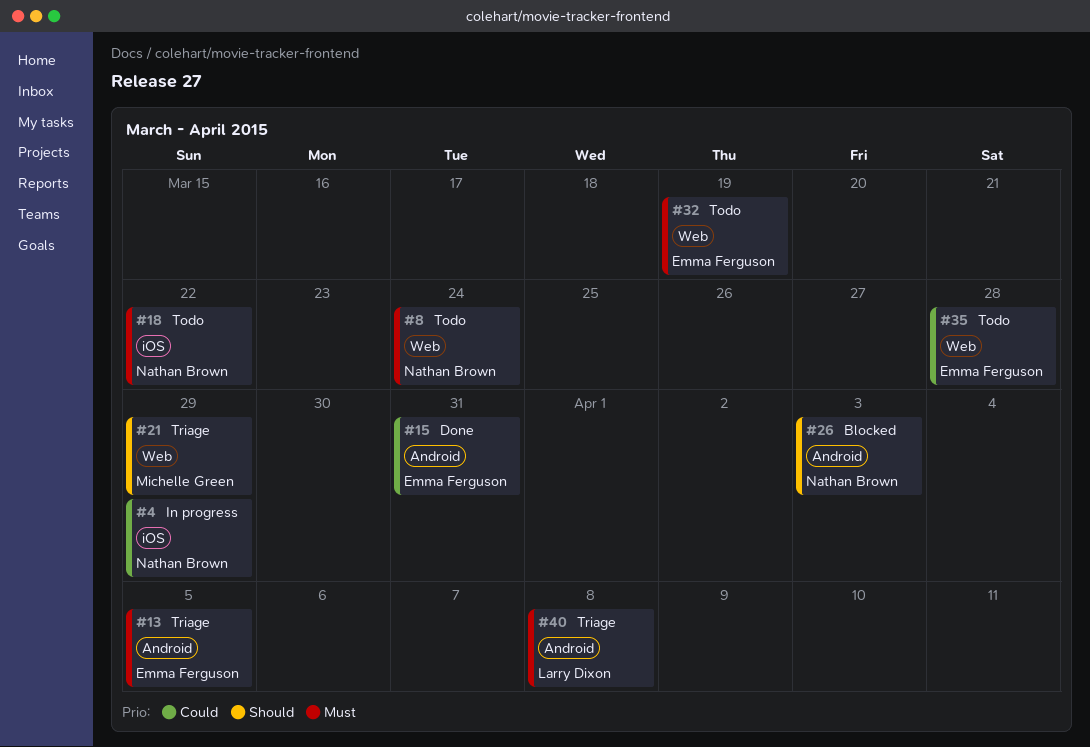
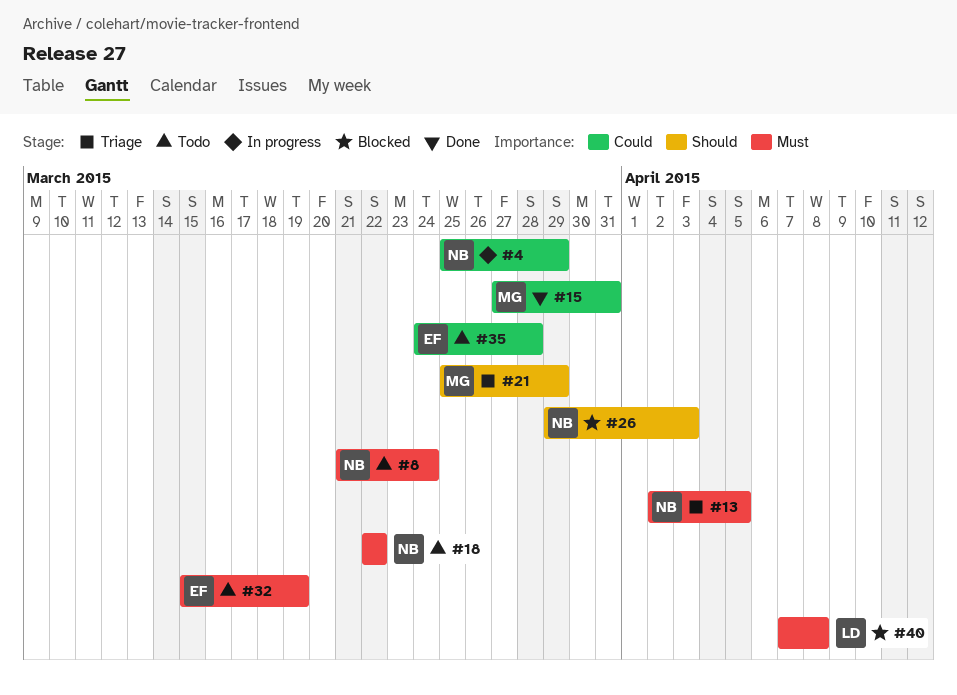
#13, owner: Emma Ferguson -> Nathan Brown
#15, owner: Emma Ferguson -> Michelle Green
#40, status: Triage -> Blocked

